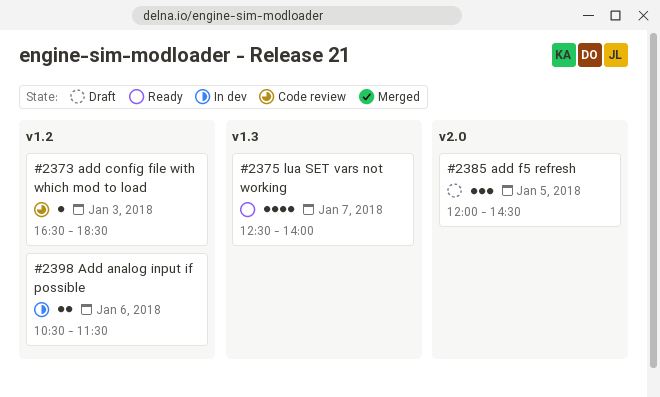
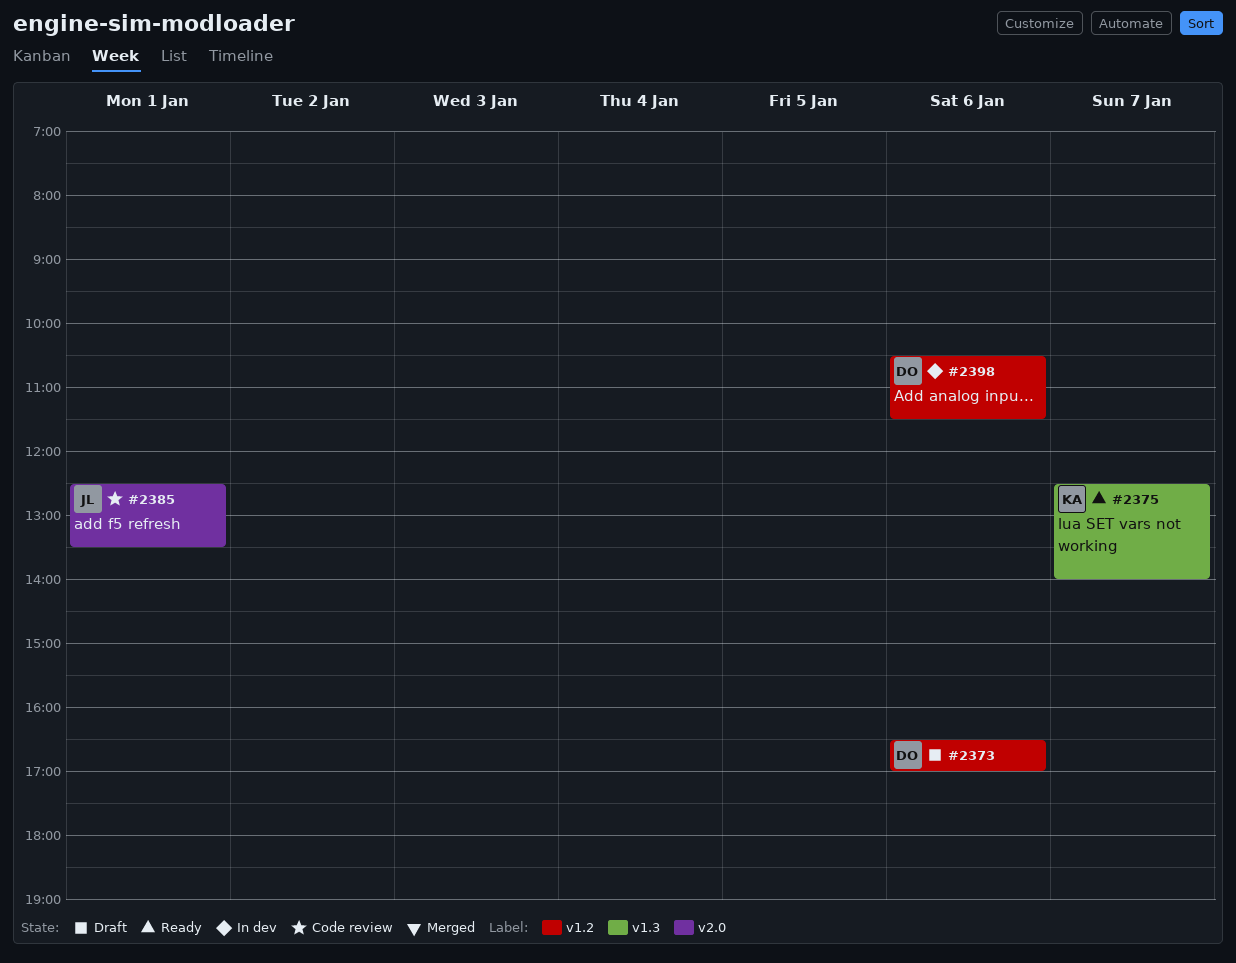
#2373, status: Code review -> Draft
#2373, day: Jan 3 -> Jan 6
#2373, ends: 18:30 -> 17:00
#2385, status: Draft -> Code review
#2385, day: Jan 5 -> Jan 1
#2385, begins: 12:00 -> 12:30
#2385, ends: 14:30 -> 13:30

